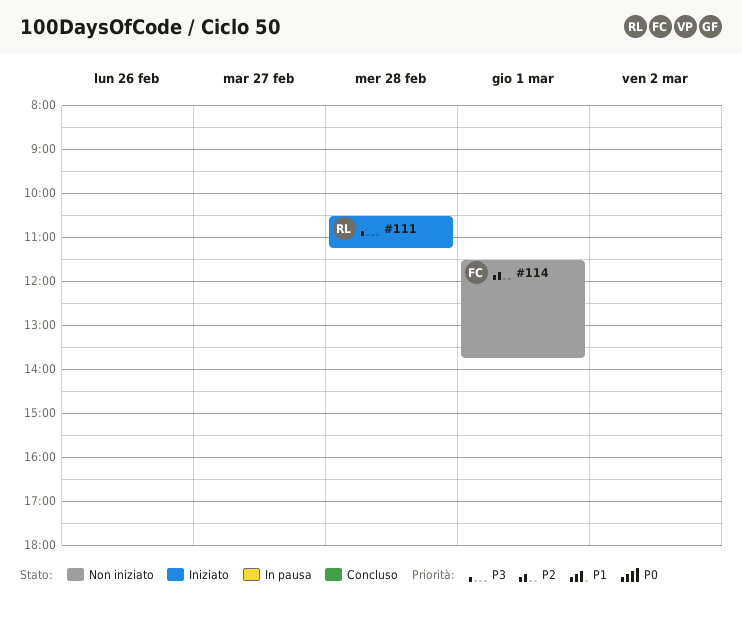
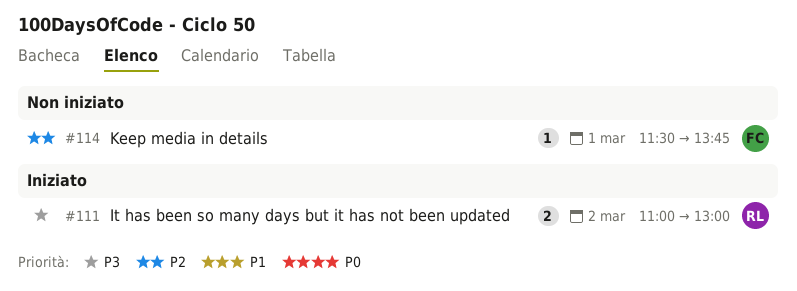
#111, day: Feb 28 -> Mar 2
#111, begins: 10:30 -> 11:00
#111, ends: 11:15 -> 13:00

